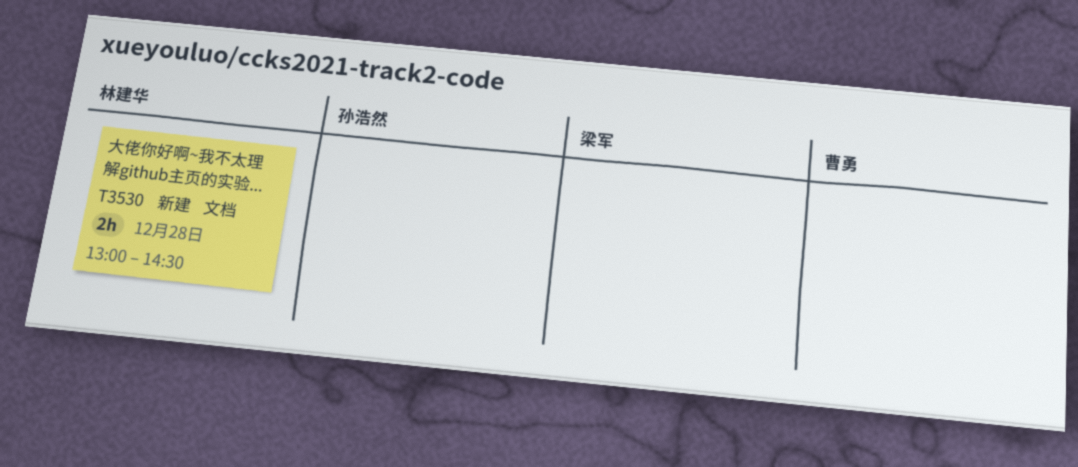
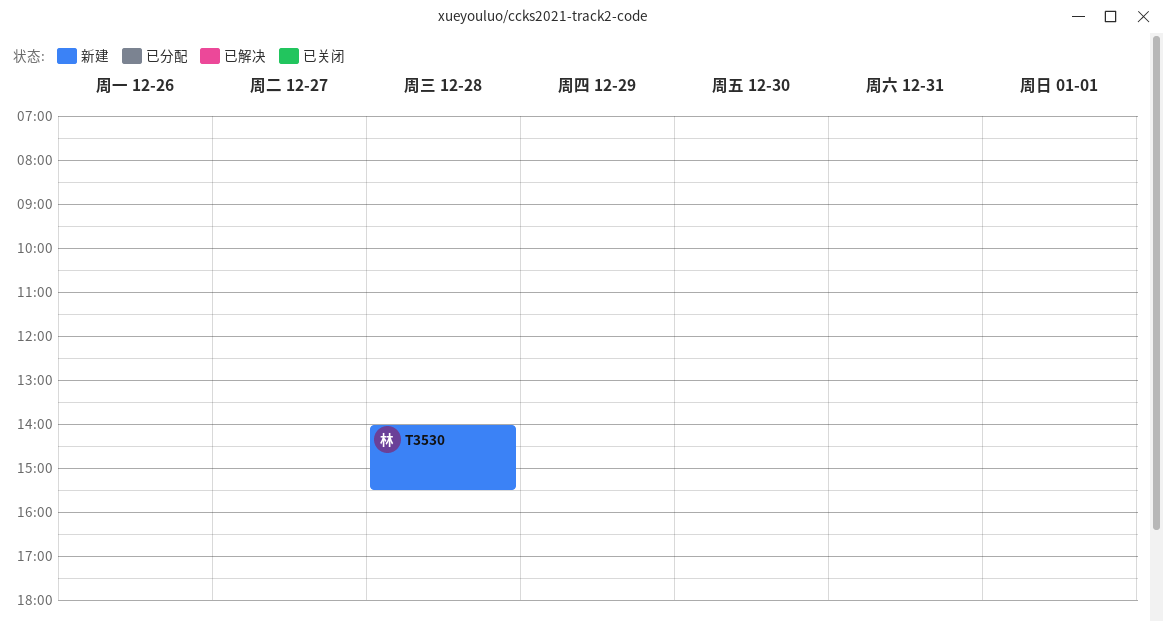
T3530, begins: 13:00 -> 14:00
T3530, ends: 14:30 -> 15:30

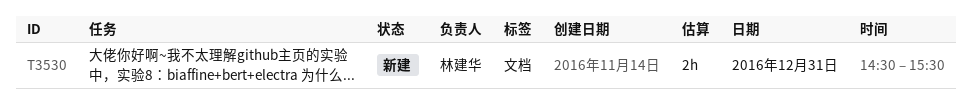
T3530, day: Dec 28 -> Dec 31
T3530, begins: 14:00 -> 14:30

